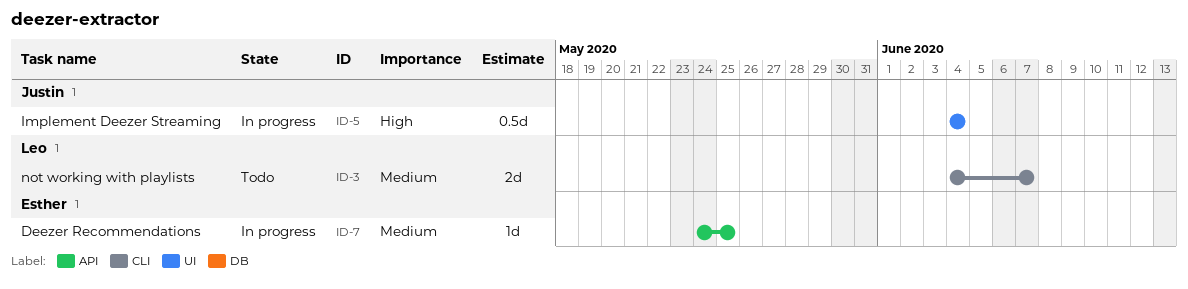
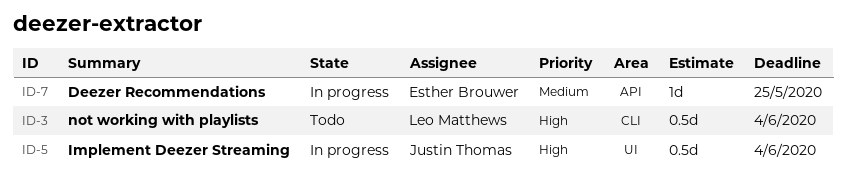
ID-3, priority: Medium -> High
ID-3, estimate: 2d -> 0.5d
ID-3, due: Jun 7 -> Jun 4

